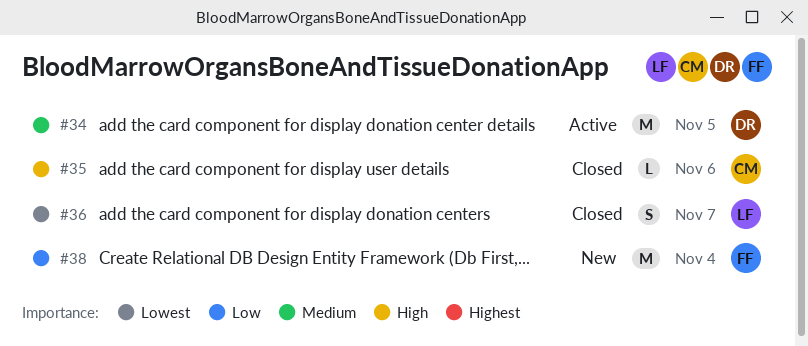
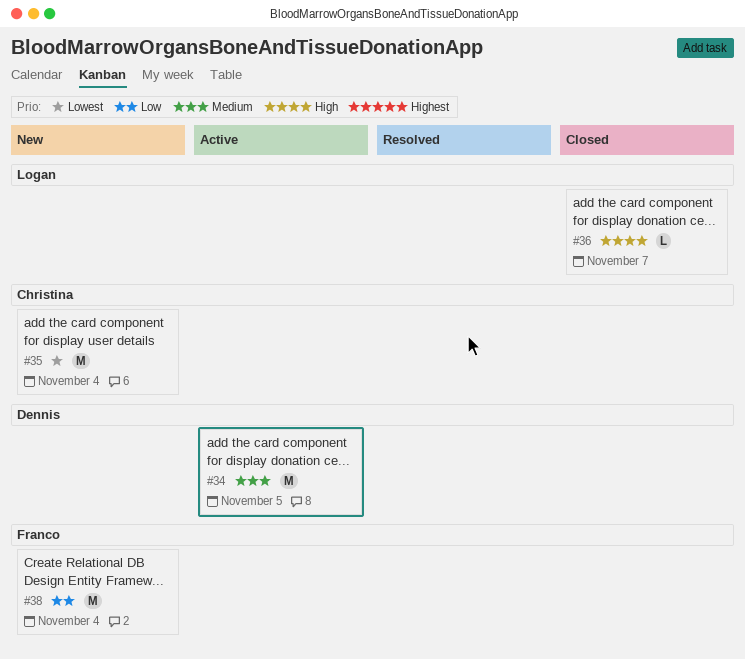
#35, status: Closed -> New
#35, priority: High -> Lowest
#35, estimate: L -> M
#35, due: Nov 6 -> Nov 4
#36, priority: Lowest -> High
#36, estimate: S -> L

